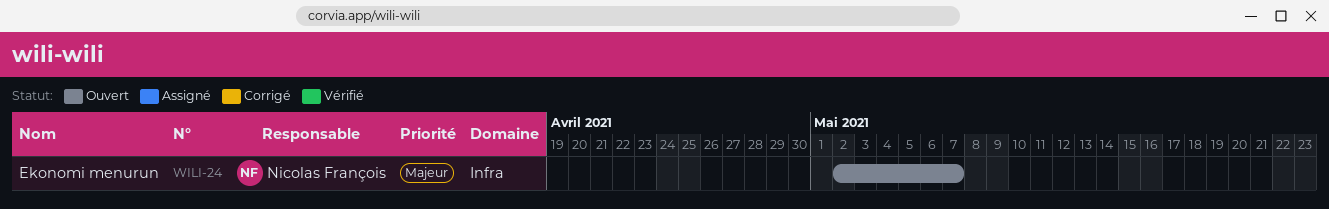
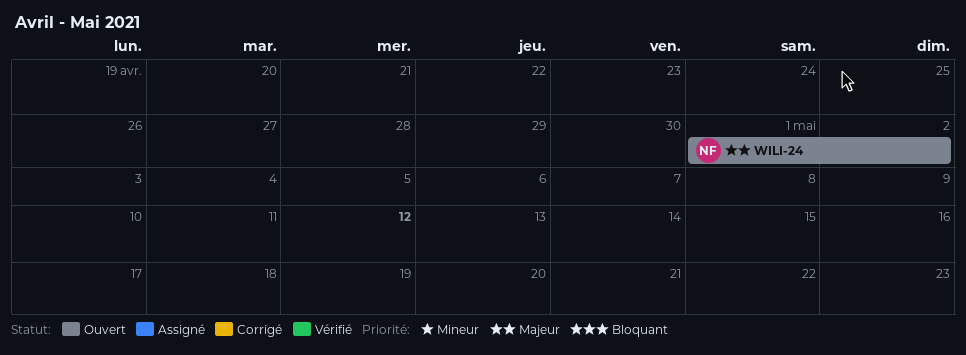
WILI-24, start: May 2 -> May 1
WILI-24, due: May 7 -> May 2

